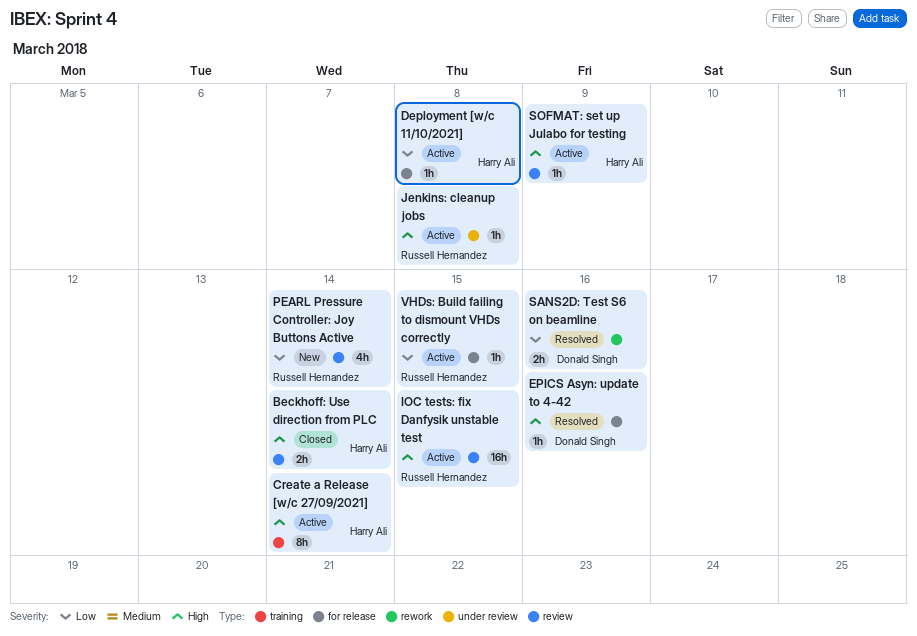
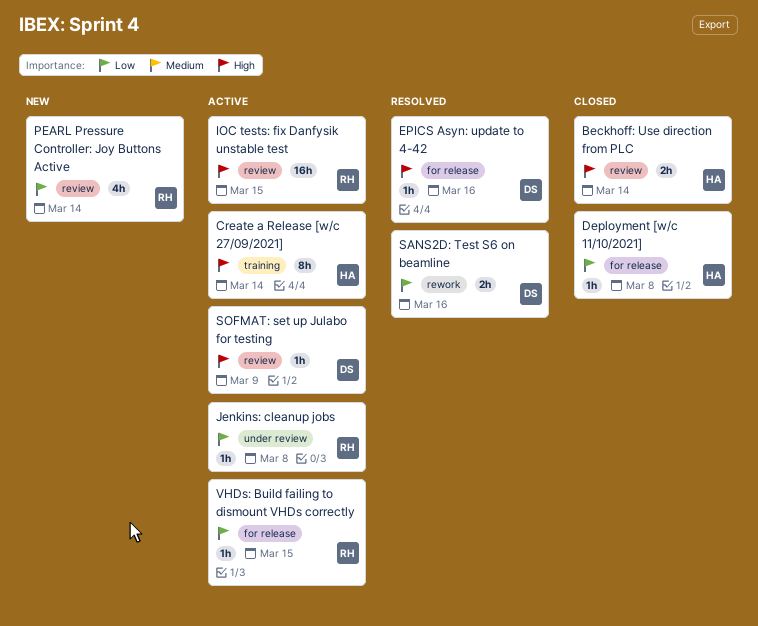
Deployment [w/c 11/10/2021], status: Active -> Closed
Jenkins: cleanup jobs, priority: High -> Low
SOFMAT: set up Julabo for testing, owner: Harry Ali -> Donald Singh

